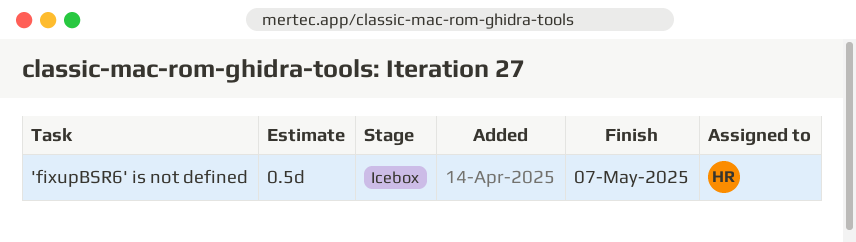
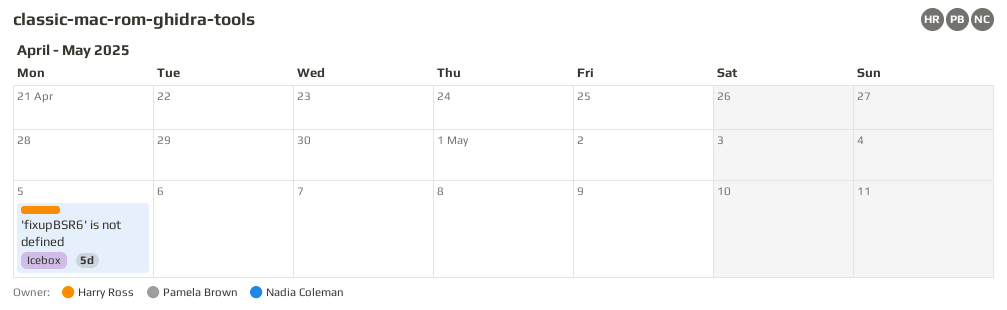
'fixupBSR6' is not defined, estimate: 0.5d -> 5d
'fixupBSR6' is not defined, due: May 7 -> May 5

